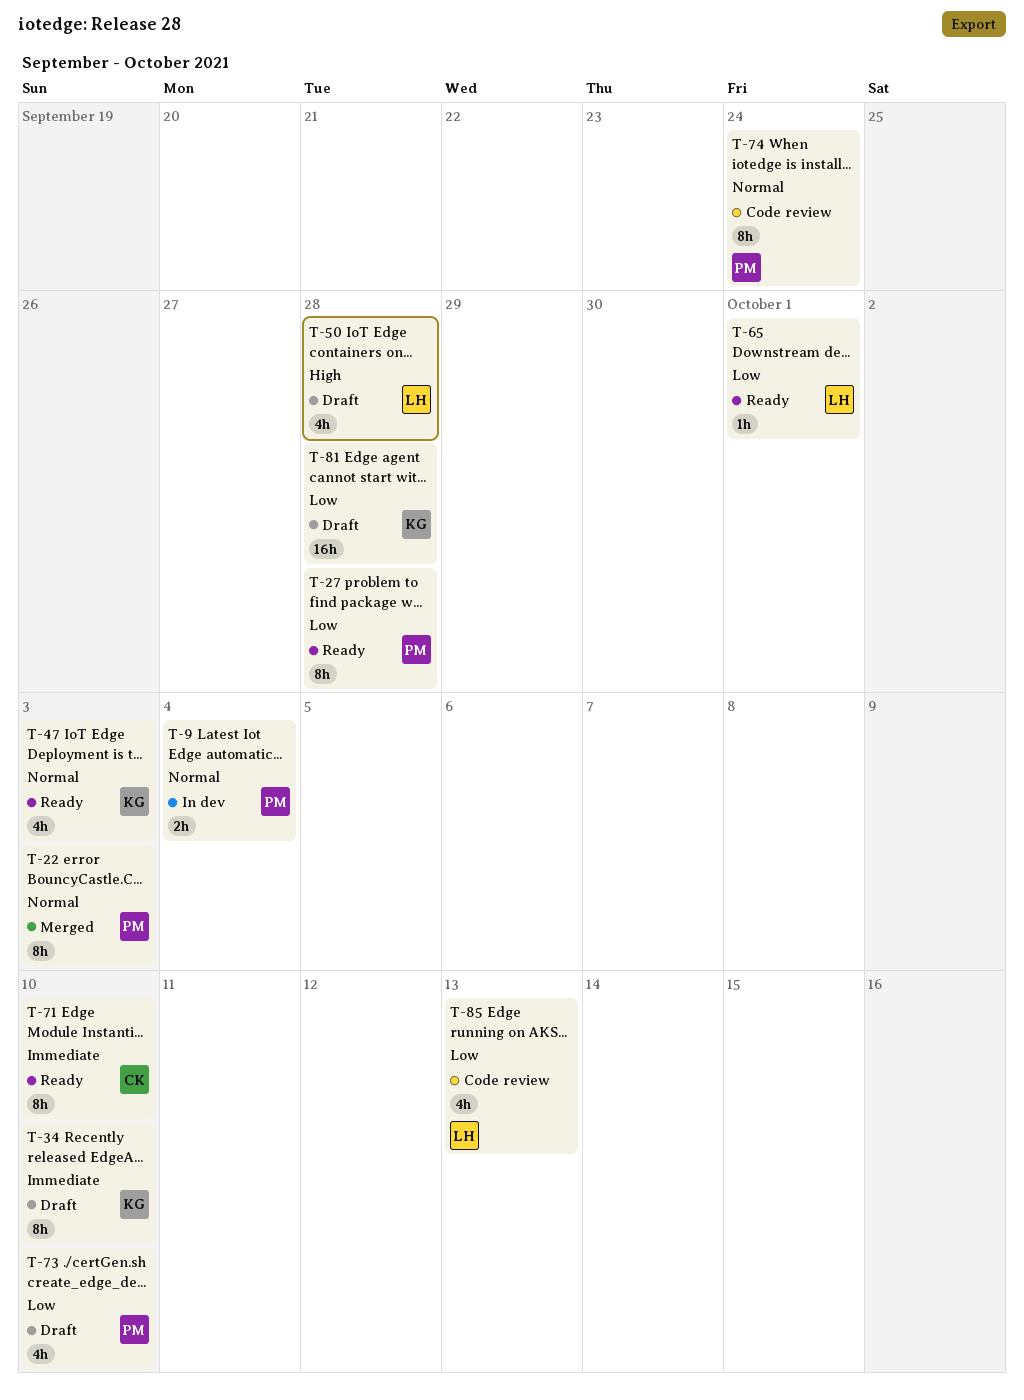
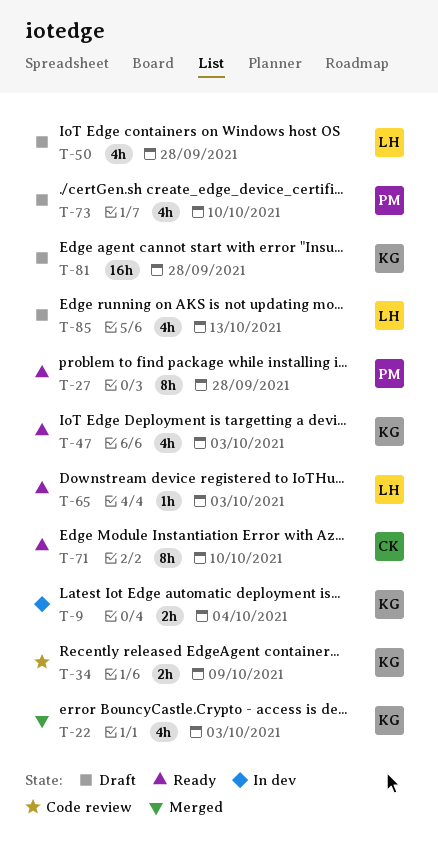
T-9, owner: PM -> KG
T-22, owner: PM -> KG
T-22, estimate: 8h -> 4h
T-34, status: Draft -> Code review
T-34, estimate: 8h -> 2h
T-34, due: Oct 10 -> Oct 9
T-65, due: Oct 1 -> Oct 3
T-74: present -> none
T-85, status: Code review -> Draft

